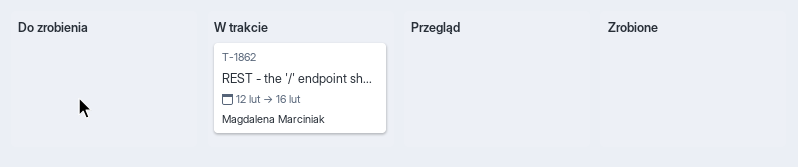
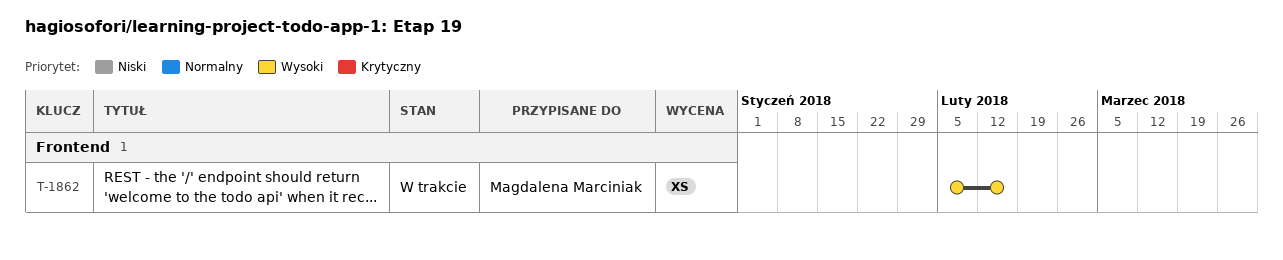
T-1862, start: Feb 12 -> Feb 5

